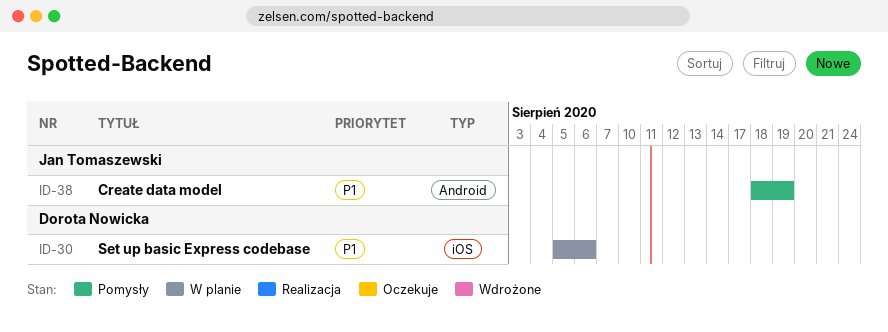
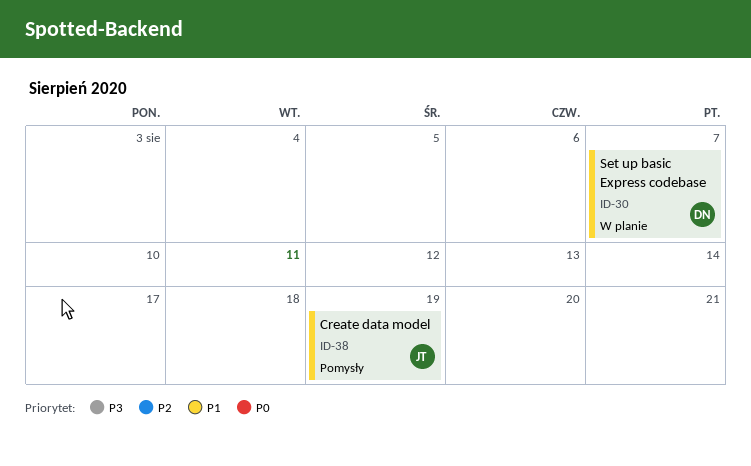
ID-30, due: Aug 6 -> Aug 7

